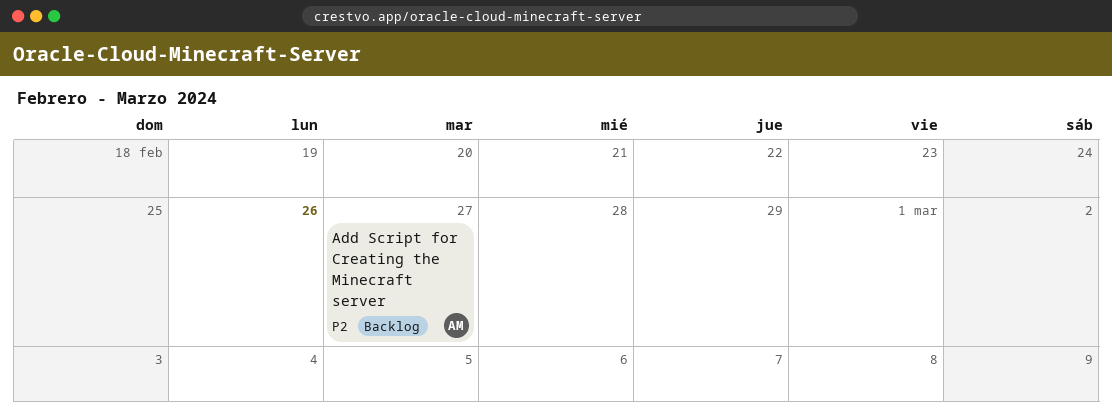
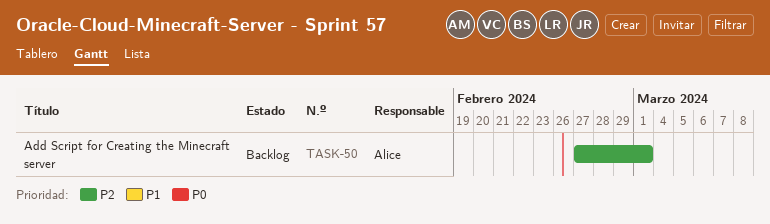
Add Script for Creating the Minecraft server, due: Feb 27 -> Mar 1

